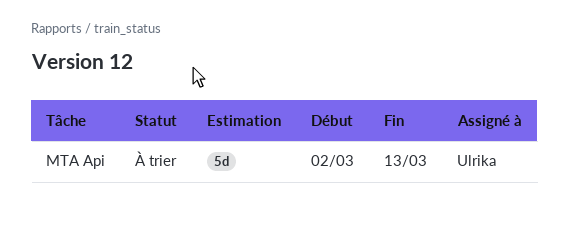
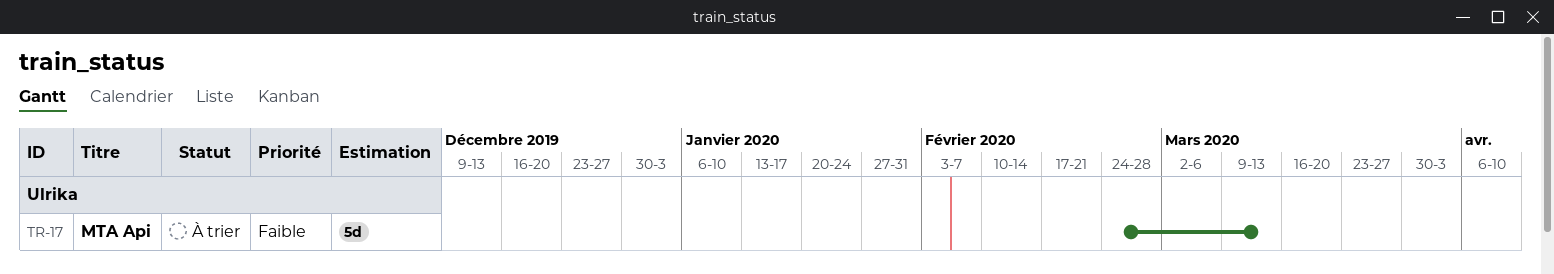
MTA Api, start: Mar 2 -> Feb 24

